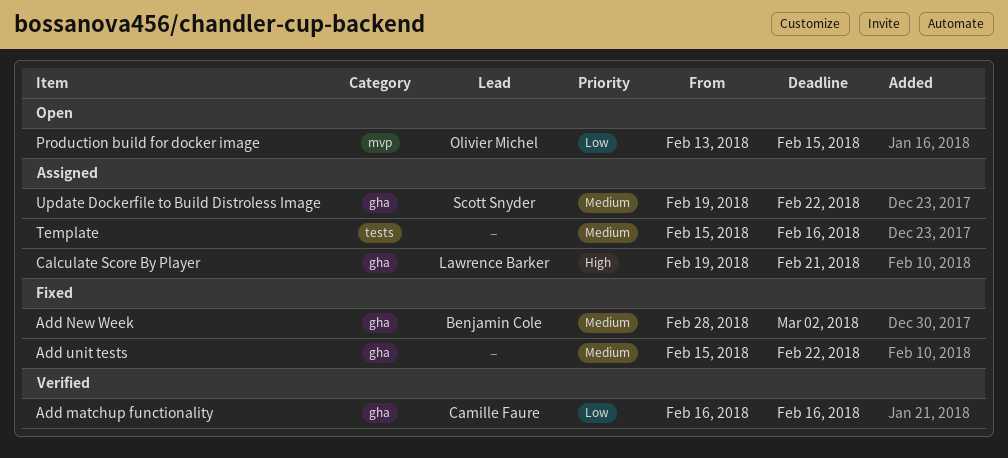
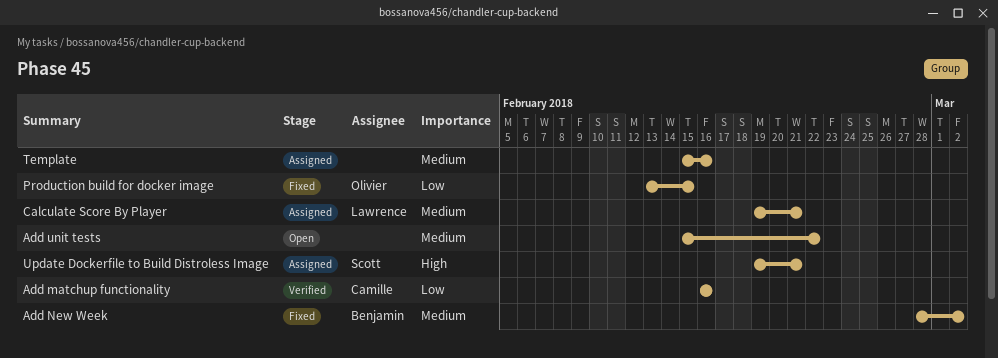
Add unit tests, status: Fixed -> Open
Calculate Score By Player, priority: High -> Medium
Production build for docker image, status: Open -> Fixed
Update Dockerfile to Build Distroless Image, priority: Medium -> High
Update Dockerfile to Build Distroless Image, due: Feb 22 -> Feb 21

